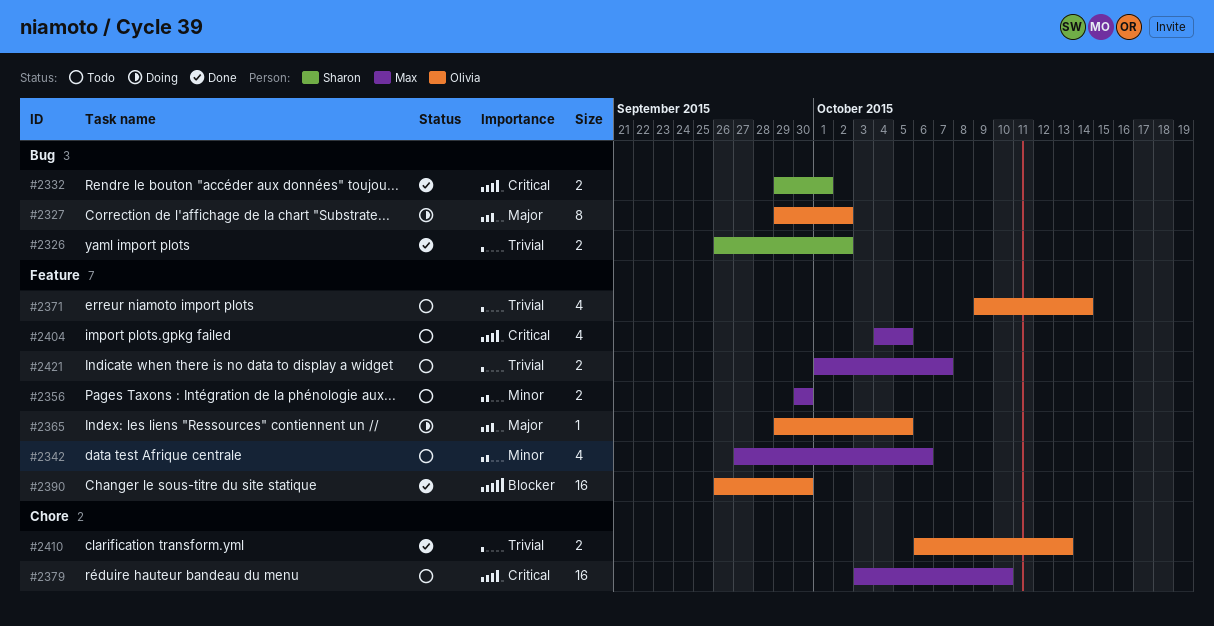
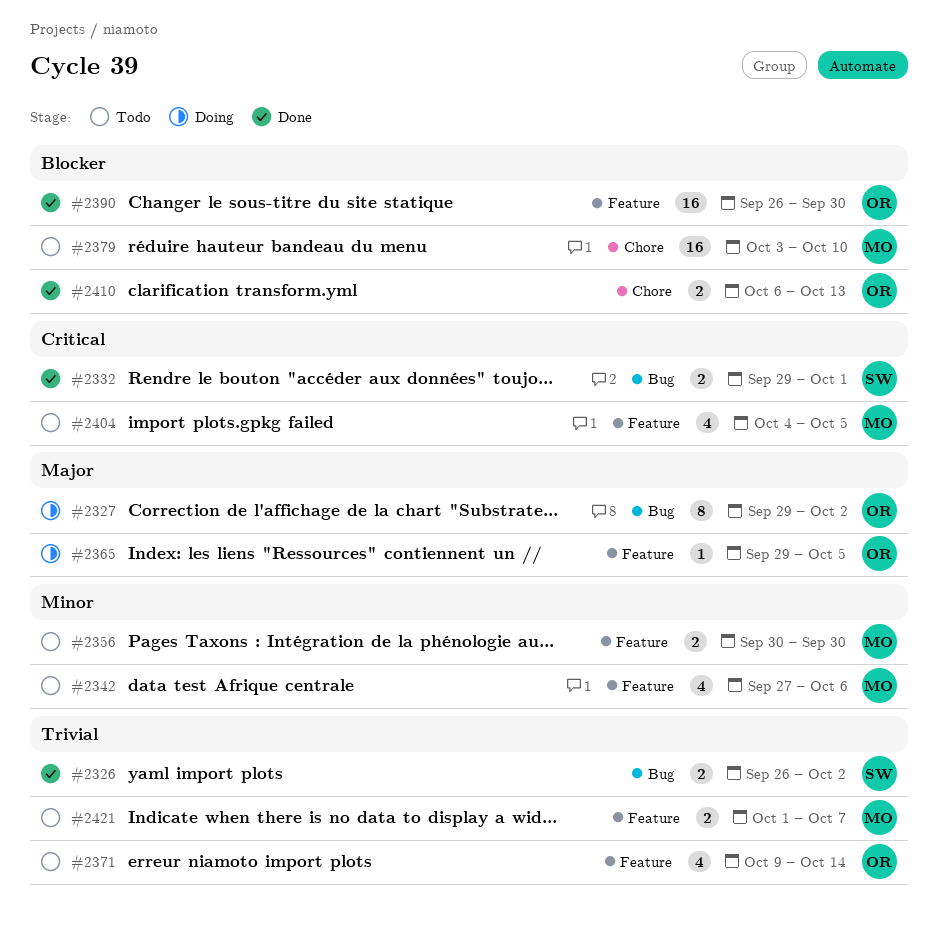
#2379, priority: Critical -> Blocker
#2410, priority: Trivial -> Blocker

